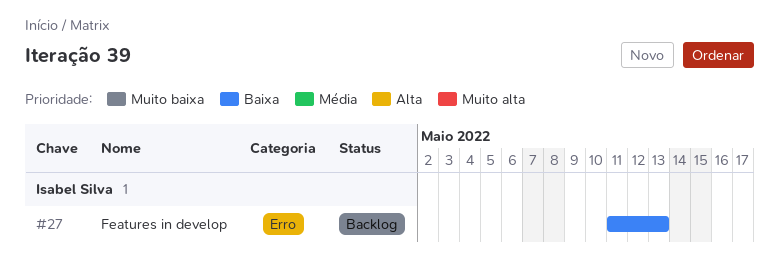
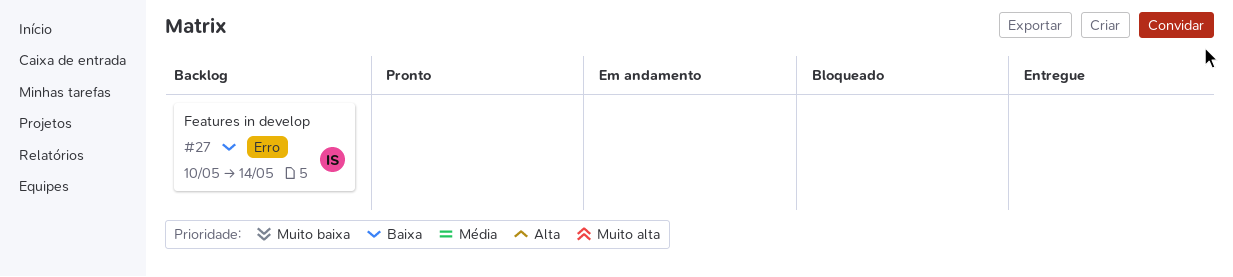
#27, start: May 11 -> May 10
#27, due: May 13 -> May 14

